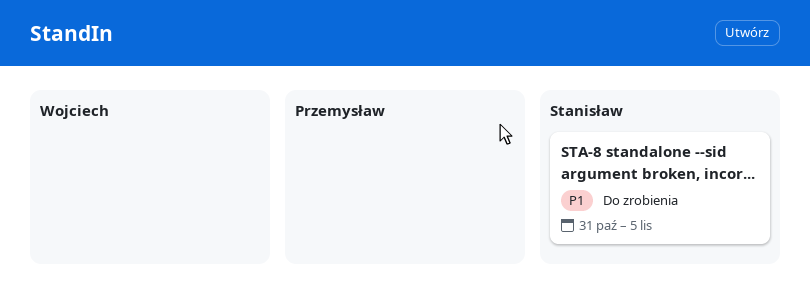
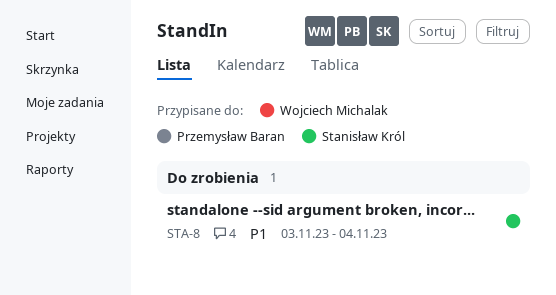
STA-8, start: Oct 31 -> Nov 3
STA-8, due: Nov 5 -> Nov 4

